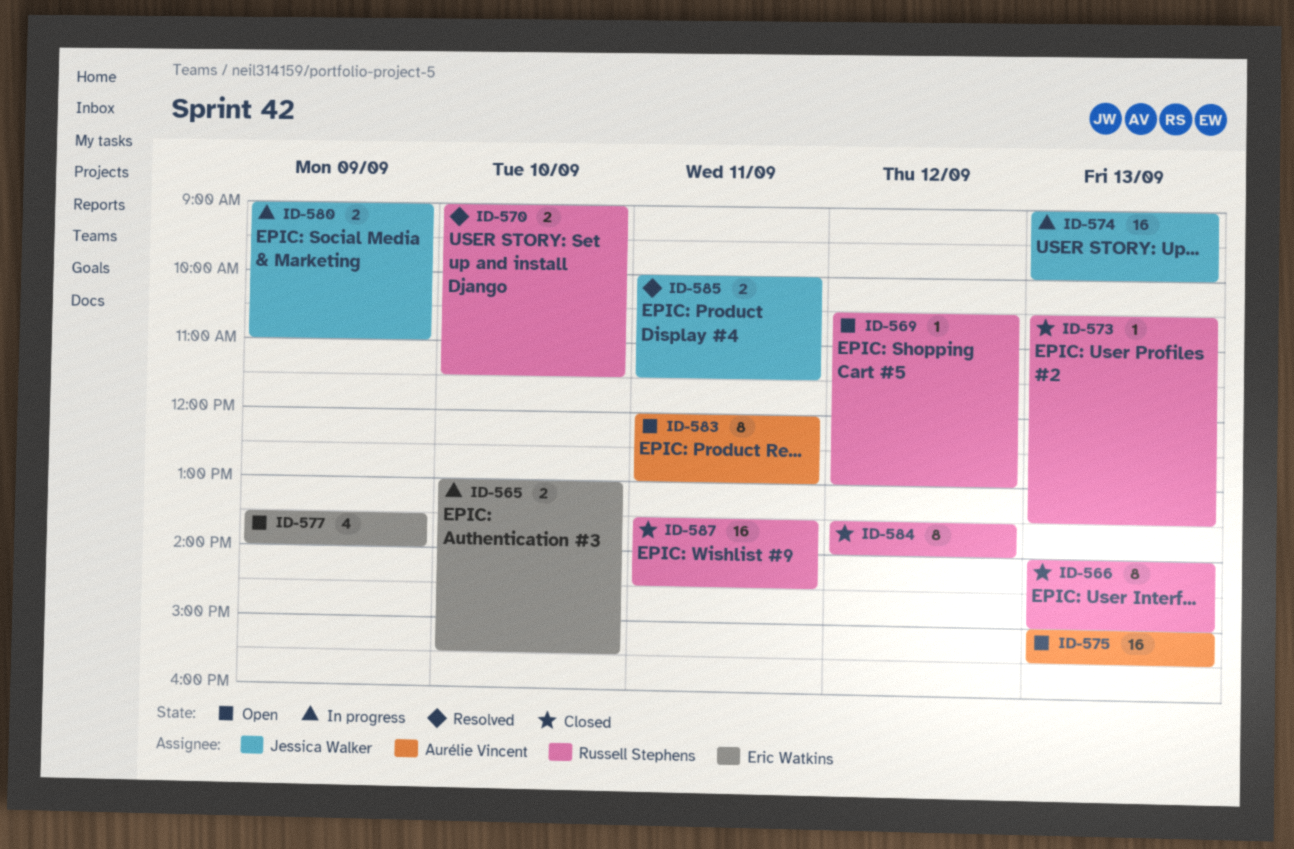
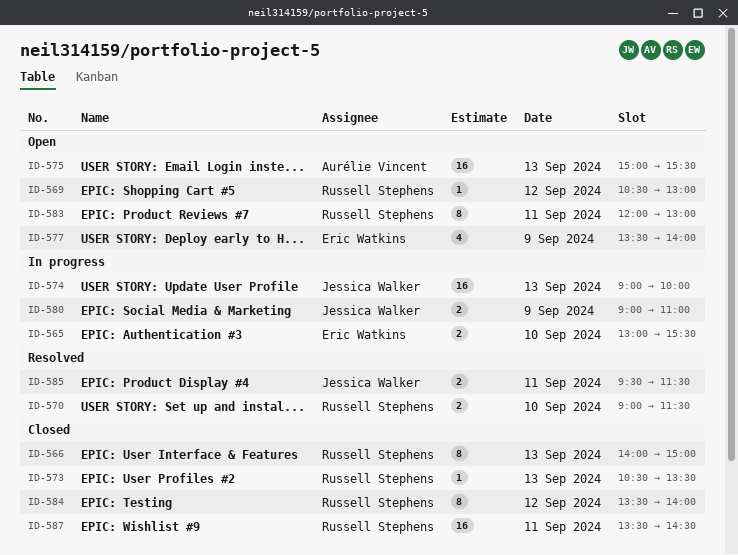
ID-583, owner: Aurélie Vincent -> Russell Stephens
ID-585, begins: 10:00 -> 09:30

